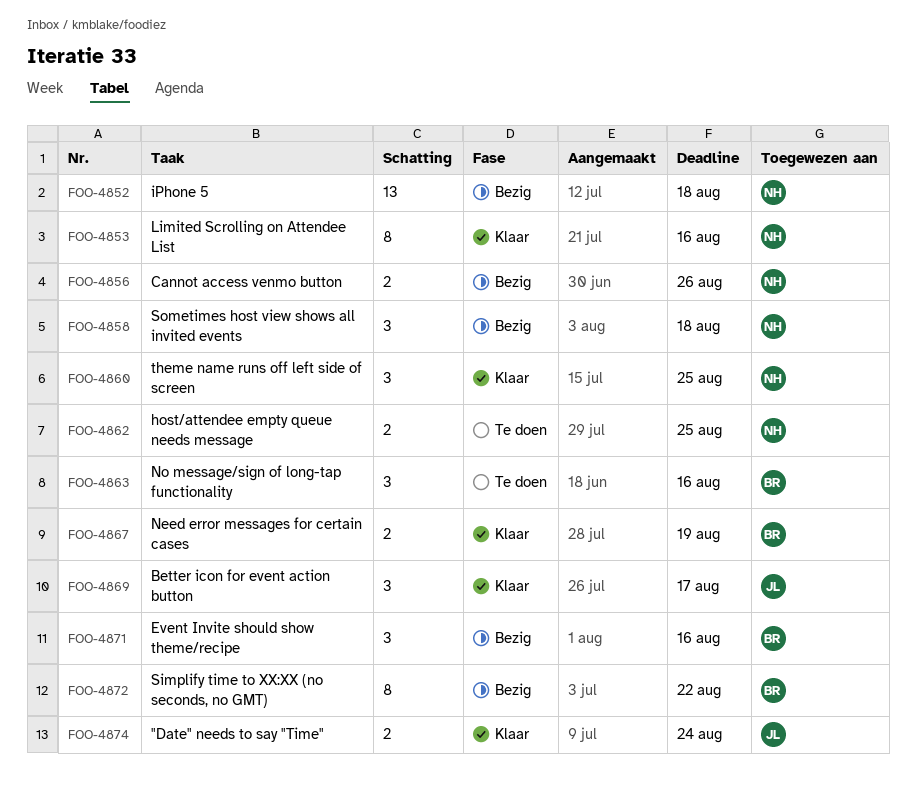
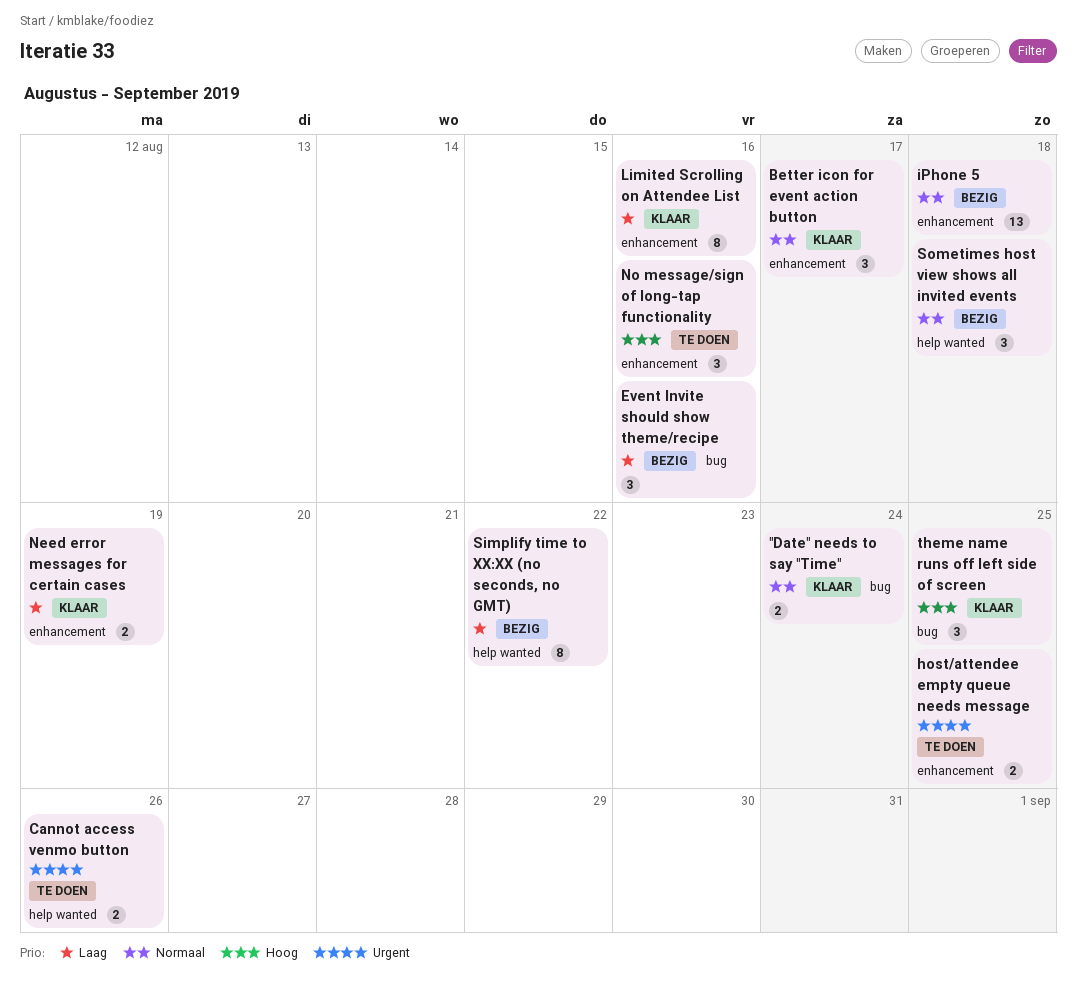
Cannot access venmo button, status: Bezig -> Te doen

